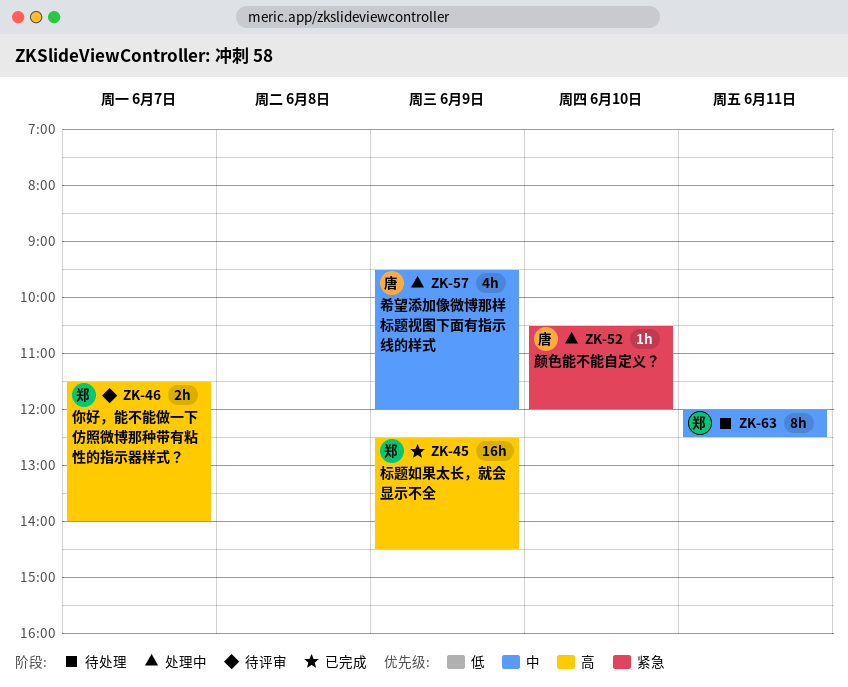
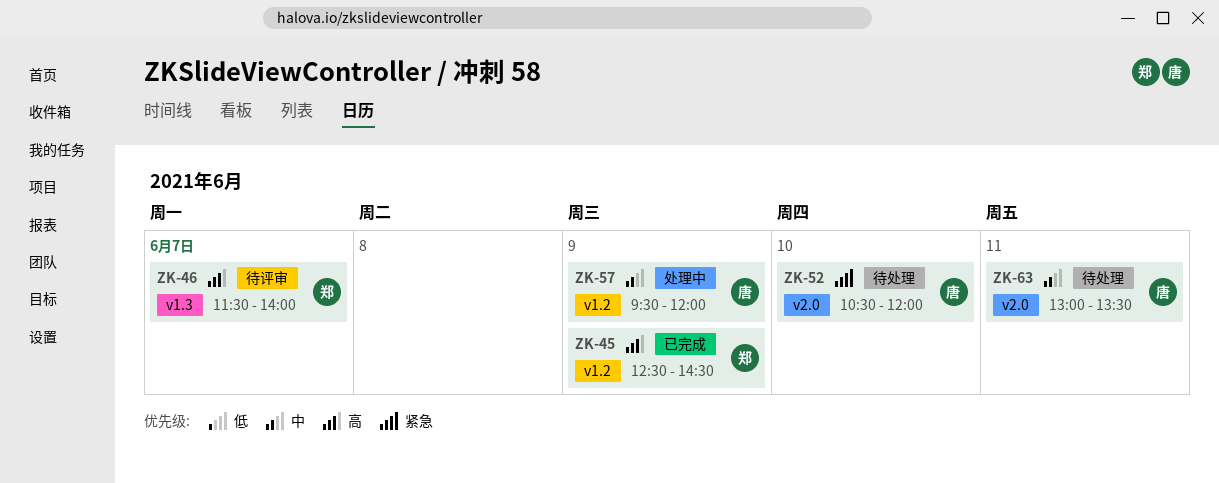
ZK-52, status: 处理中 -> 待处理
ZK-63, owner: 郑 -> 唐
ZK-63, begins: 12:00 -> 13:00
ZK-63, ends: 12:30 -> 13:30

